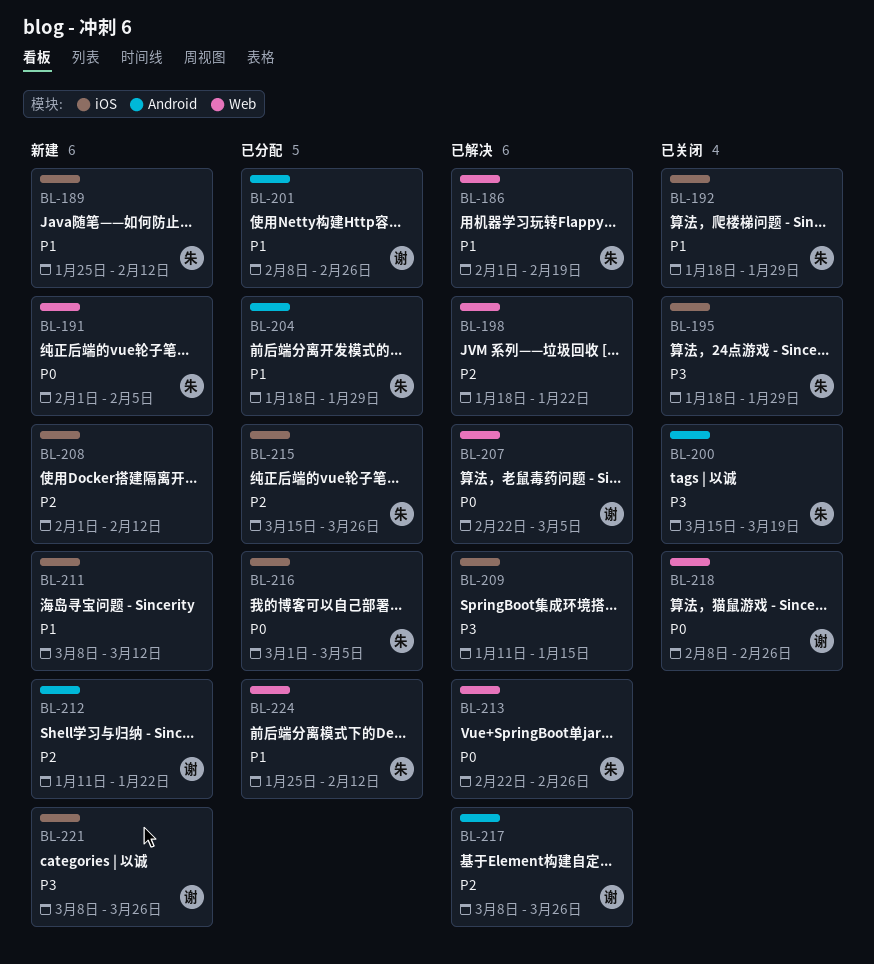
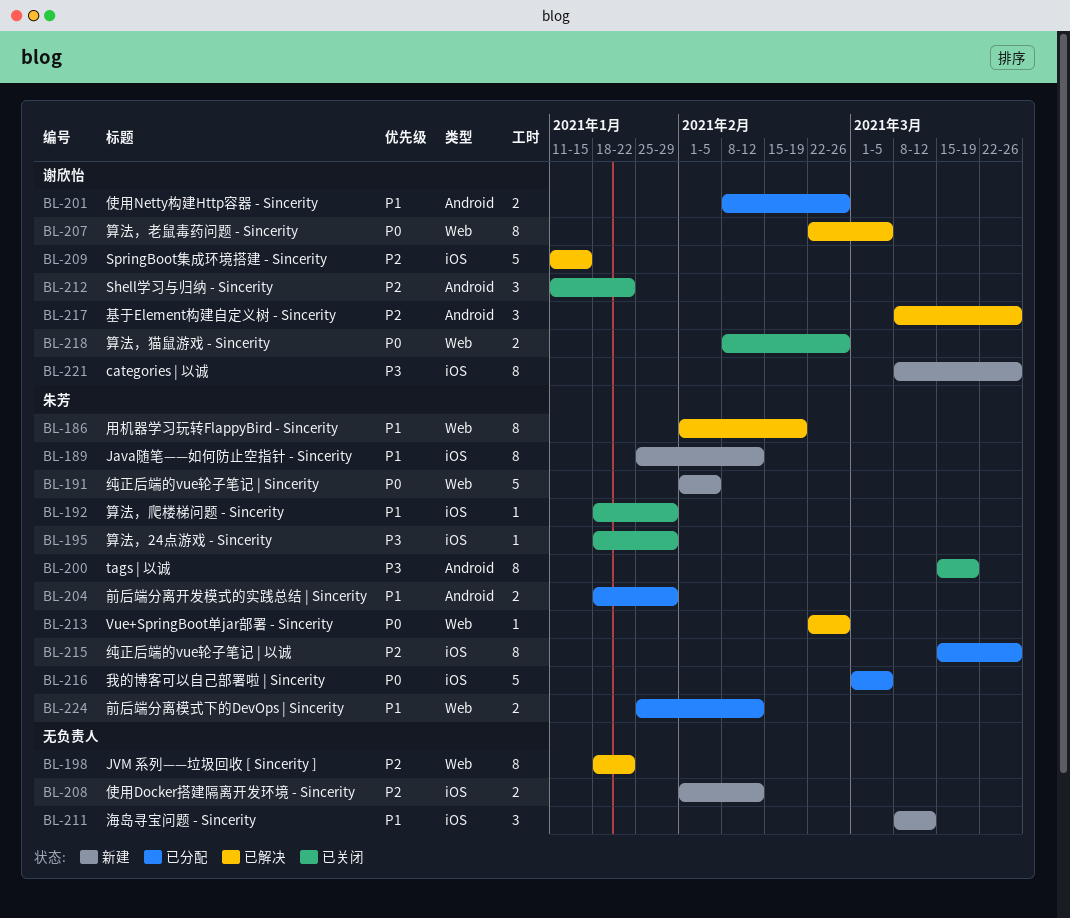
BL-209, owner: none -> 谢欣怡
BL-209, priority: P3 -> P2
BL-212, status: 新建 -> 已关闭

